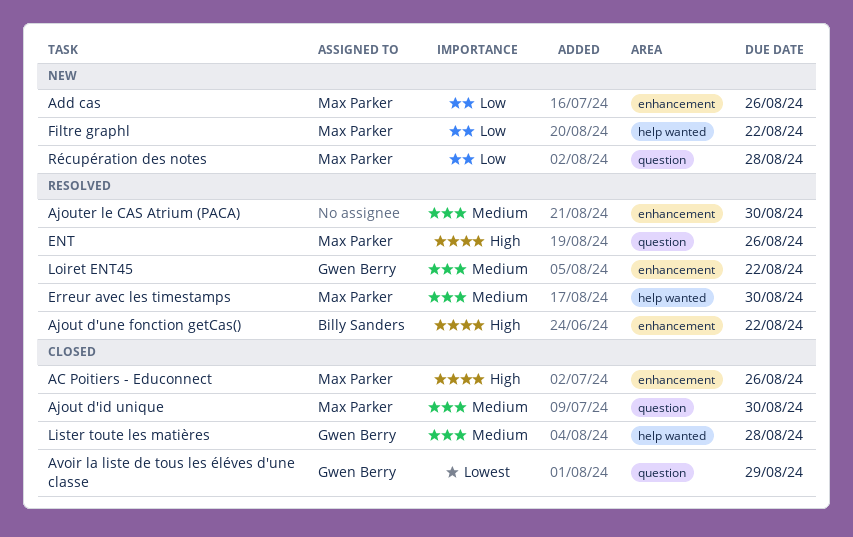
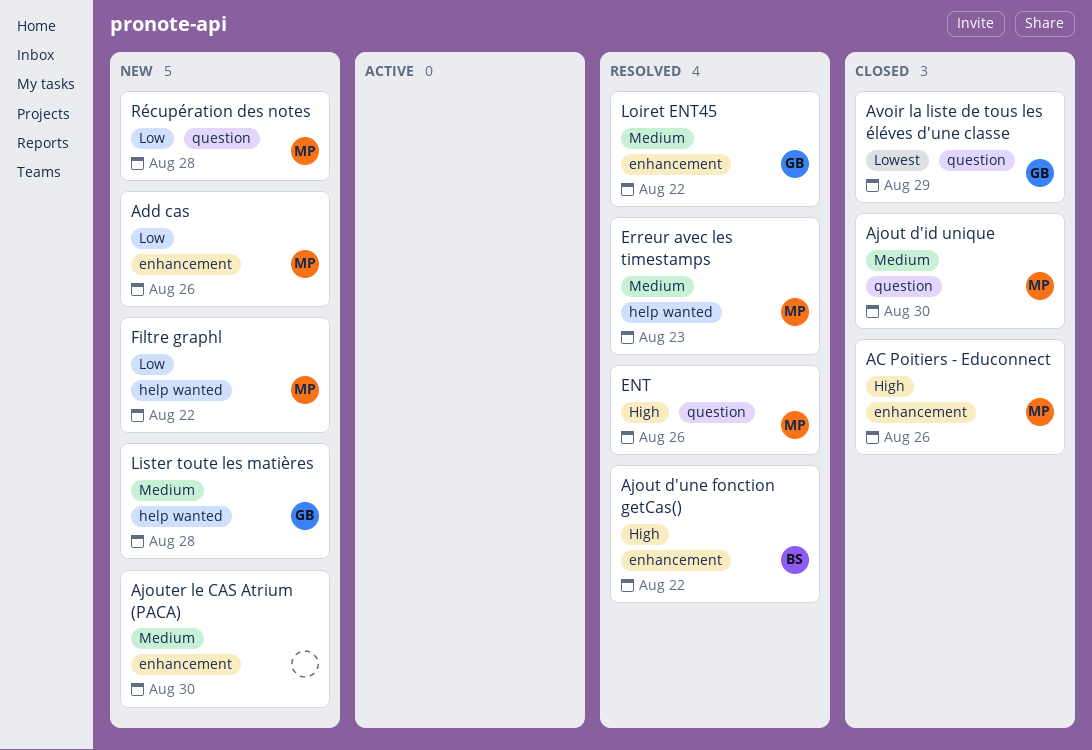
Ajouter le CAS Atrium (PACA), status: Resolved -> New
Erreur avec les timestamps, due: Aug 30 -> Aug 23
Lister toute les matières, status: Closed -> New

